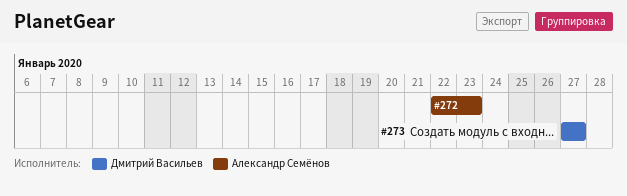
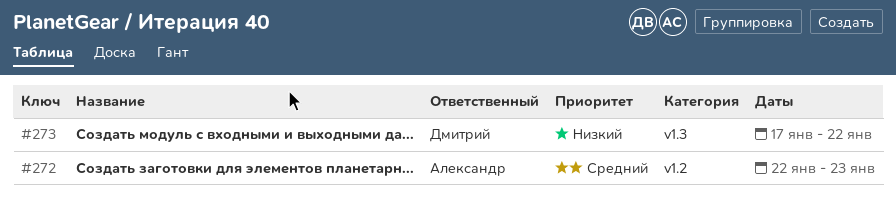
#273, start: Jan 27 -> Jan 17
#273, due: Jan 27 -> Jan 22

